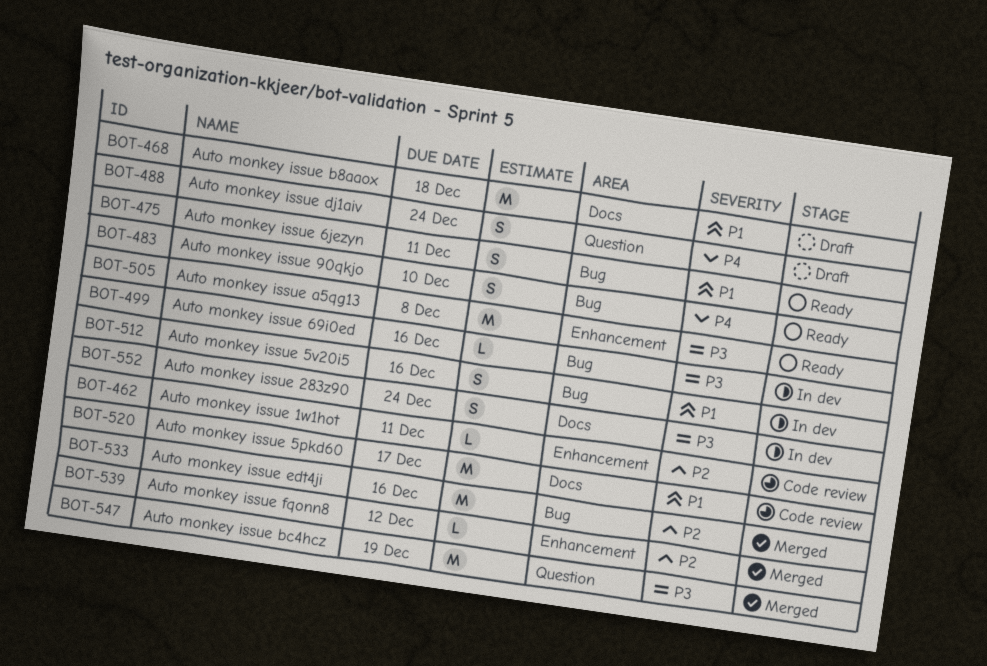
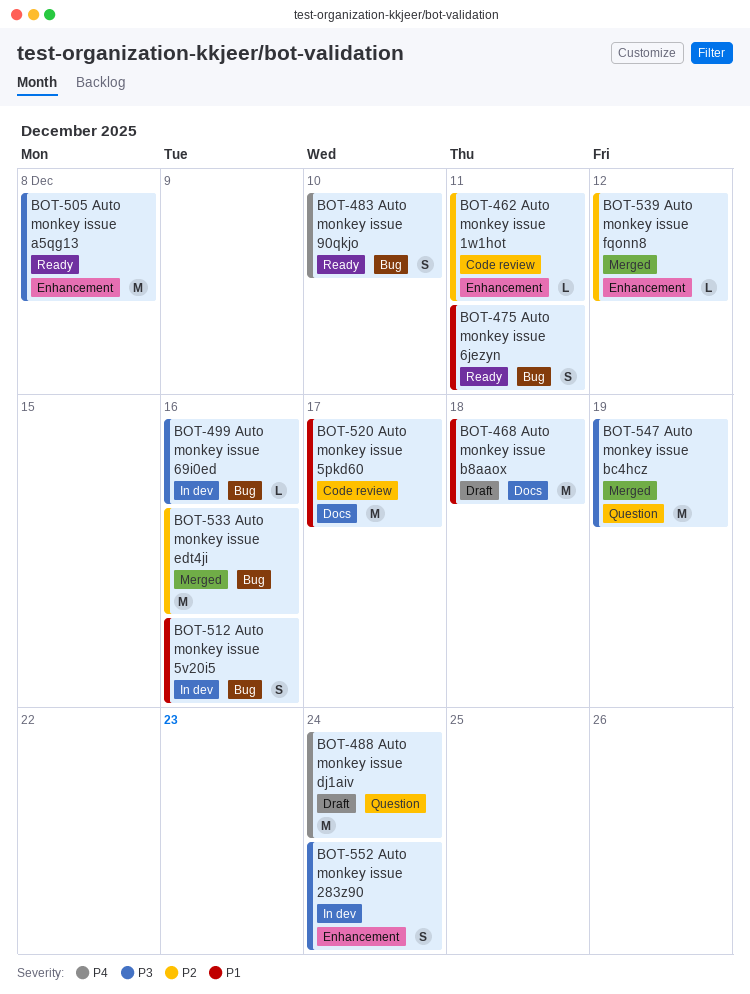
BOT-488, estimate: S -> M
BOT-552, label: Docs -> Enhancement

